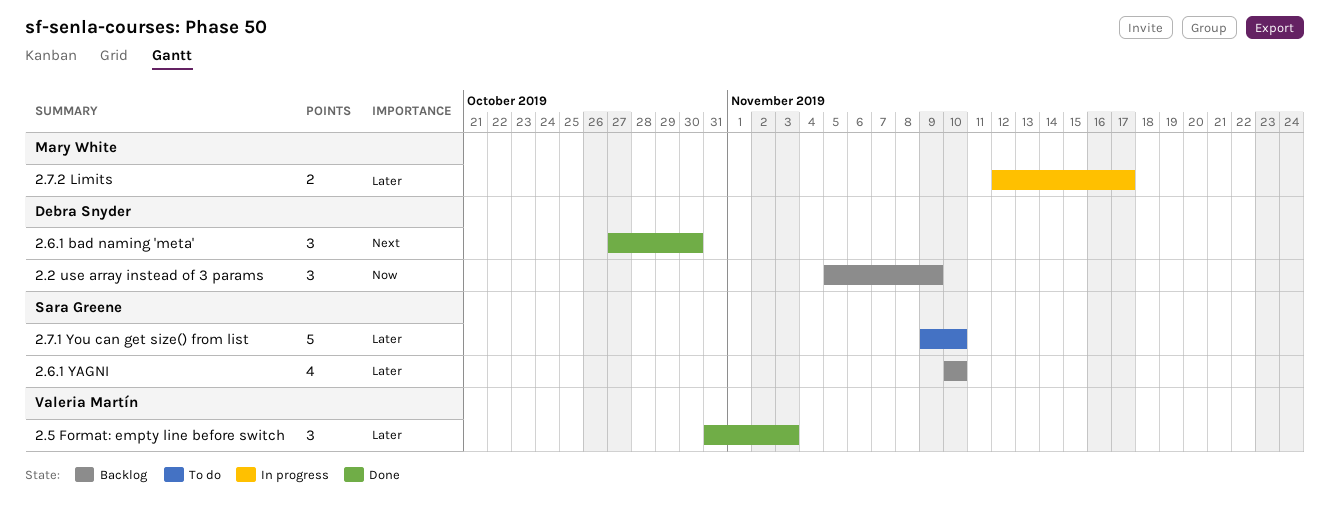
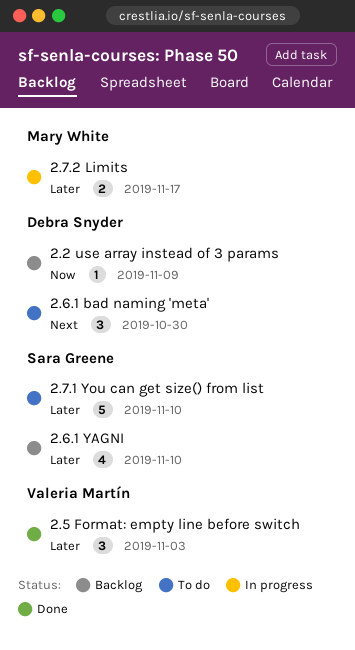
2.2 use array instead of 3 params, estimate: 3 -> 1
2.6.1 bad naming 'meta', status: Done -> To do

